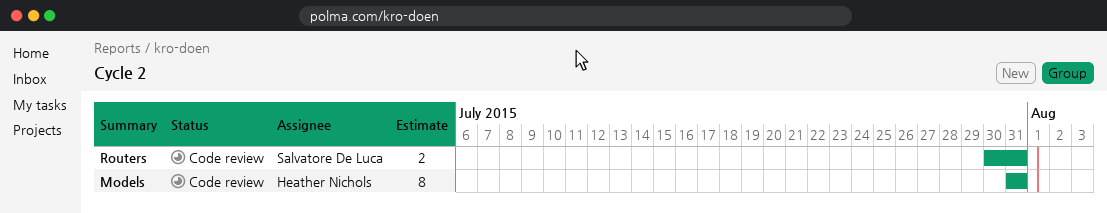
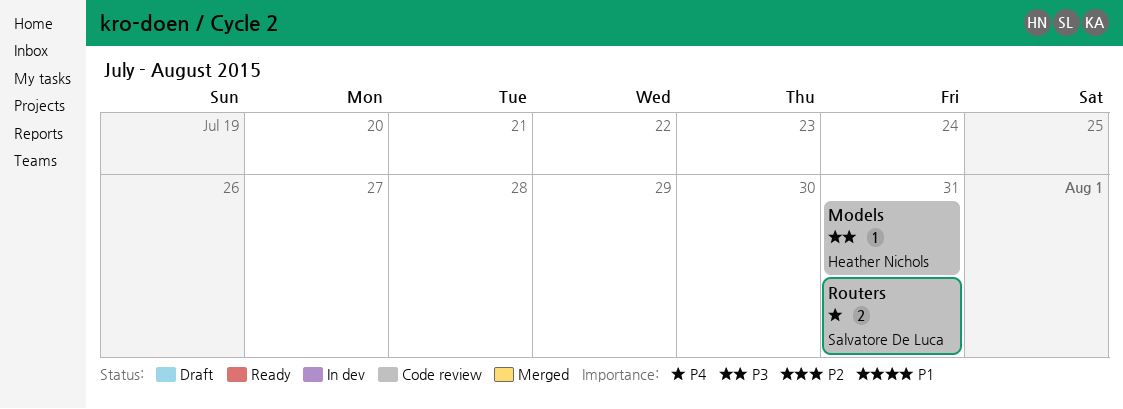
Models, estimate: 8 -> 1

